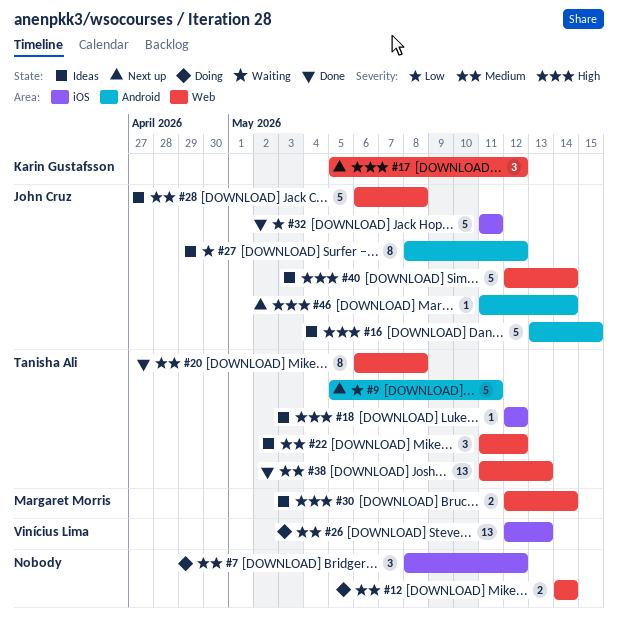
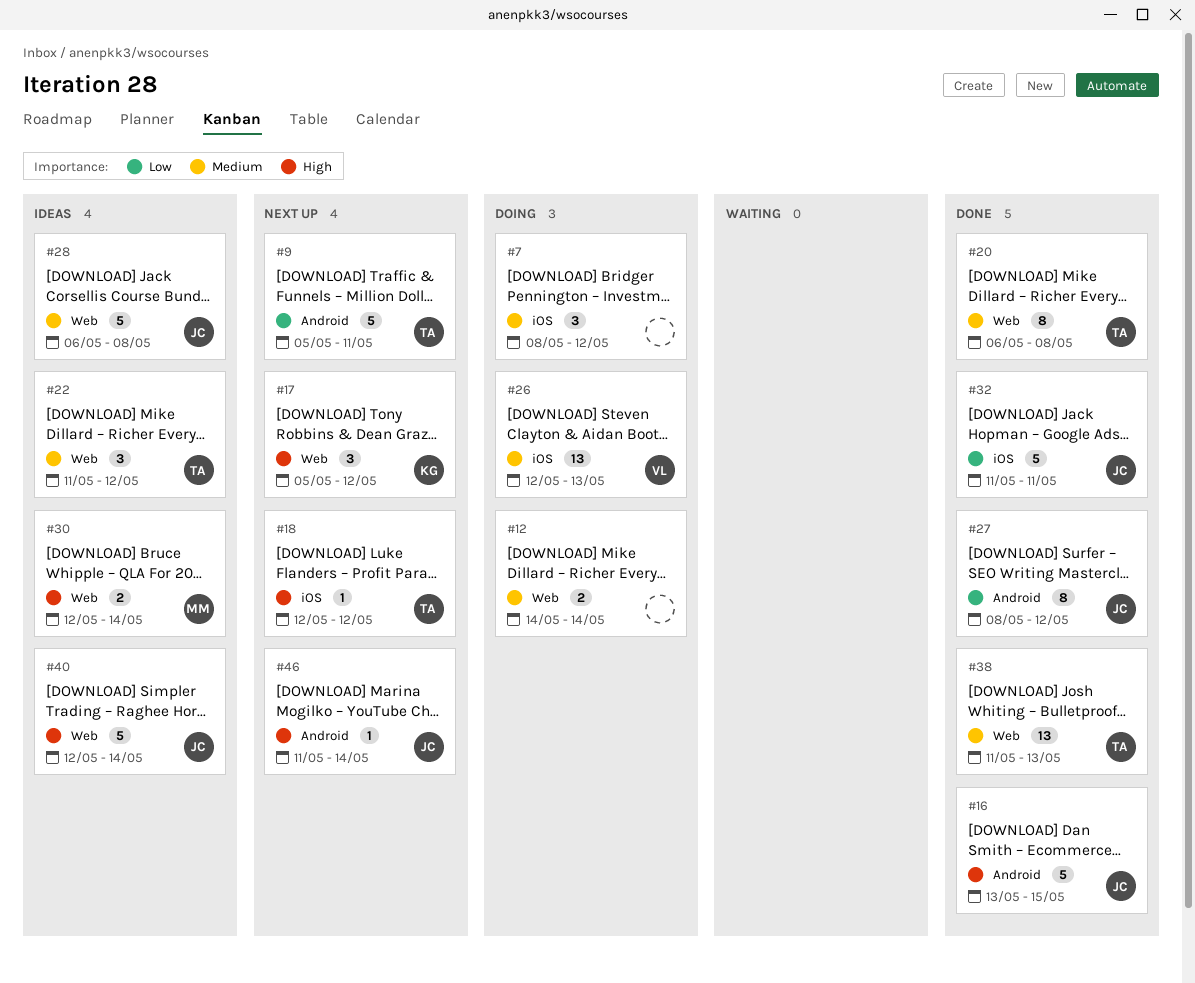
#16, status: Ideas -> Done
#18, status: Ideas -> Next up
#27, status: Ideas -> Done

